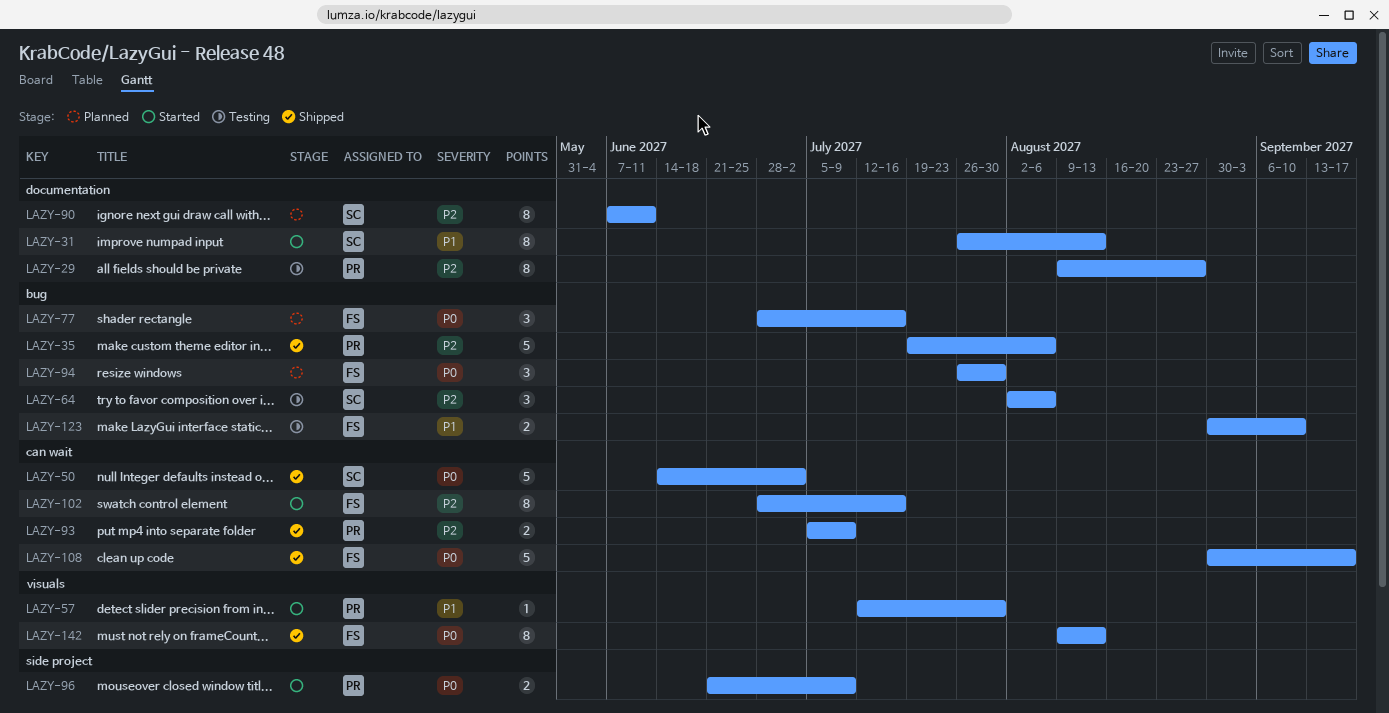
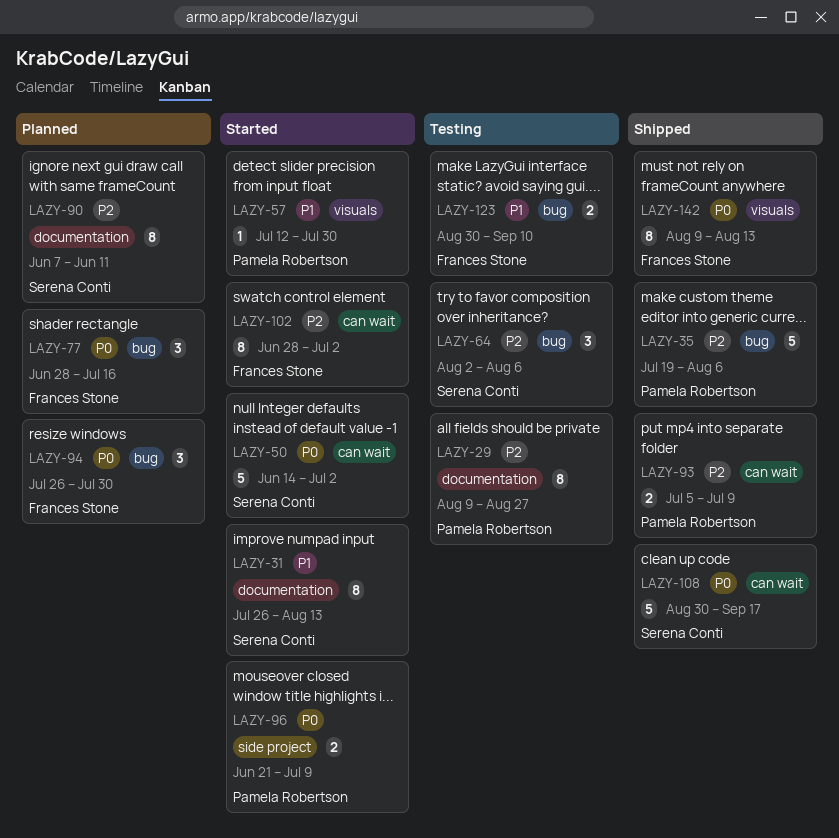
LAZY-50, status: Shipped -> Started
LAZY-102, due: Jul 16 -> Jul 2
LAZY-108, owner: Frances Stone -> Serena Conti

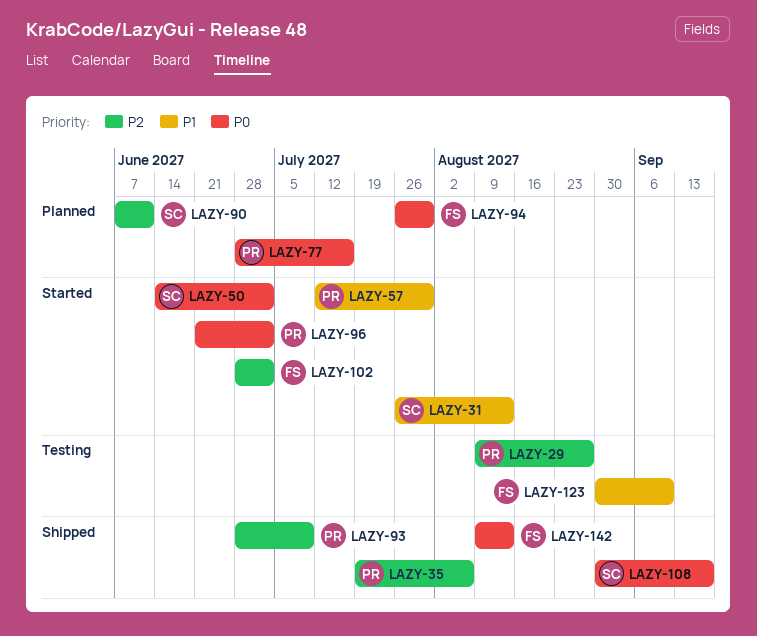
LAZY-64: present -> none
LAZY-77, owner: Frances Stone -> Pamela Robertson
LAZY-93, start: Jul 5 -> Jun 28
LAZY-96, due: Jul 9 -> Jul 2

